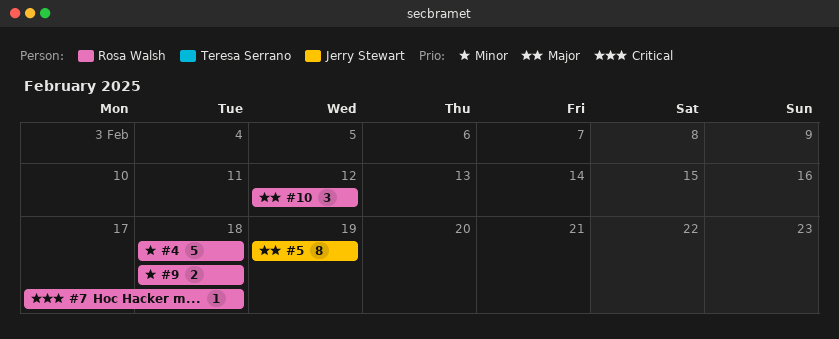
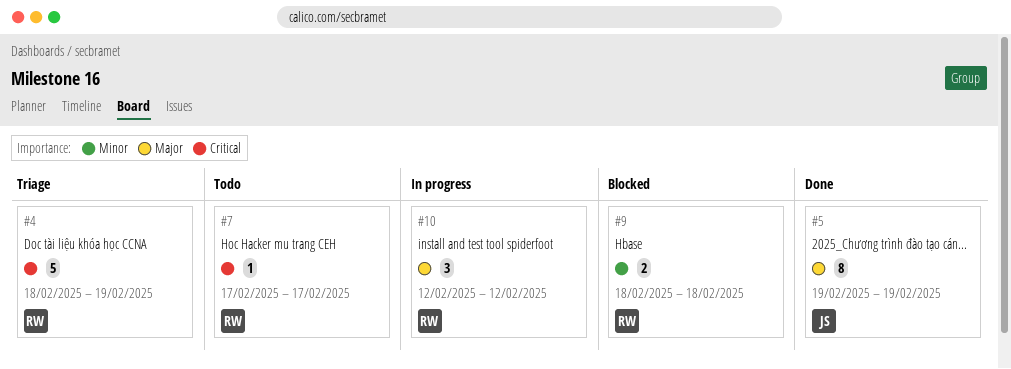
#4, priority: Minor -> Critical
#4, due: Feb 18 -> Feb 19
#7, due: Feb 18 -> Feb 17

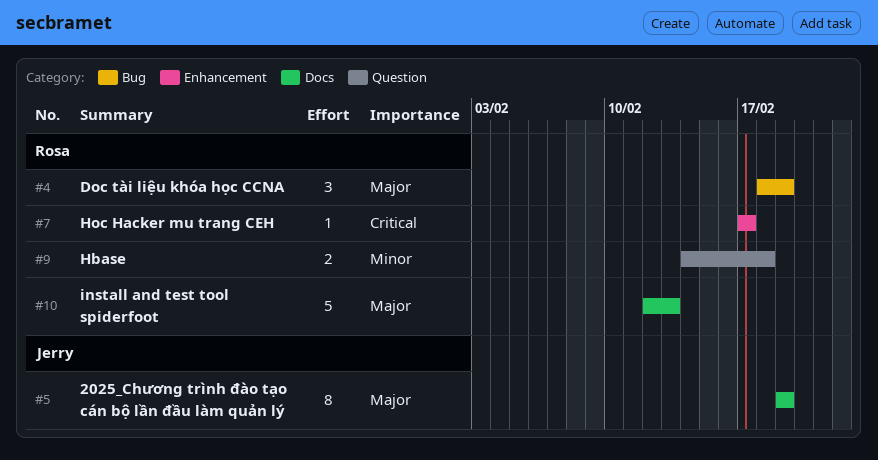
#4, priority: Critical -> Major
#4, estimate: 5 -> 3
#9, start: Feb 18 -> Feb 14
#10, estimate: 3 -> 5
#10, due: Feb 12 -> Feb 13

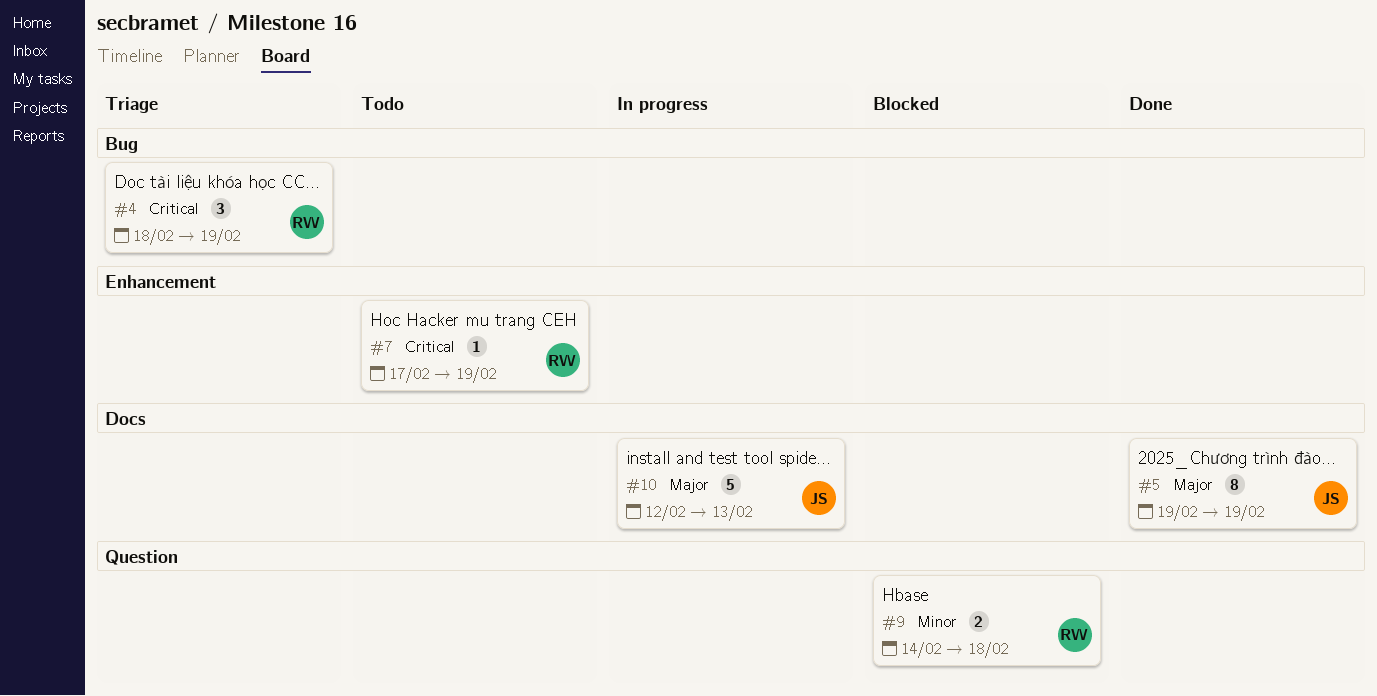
#4, priority: Major -> Critical
#7, due: Feb 17 -> Feb 19
#10, owner: Rosa -> Jerry

